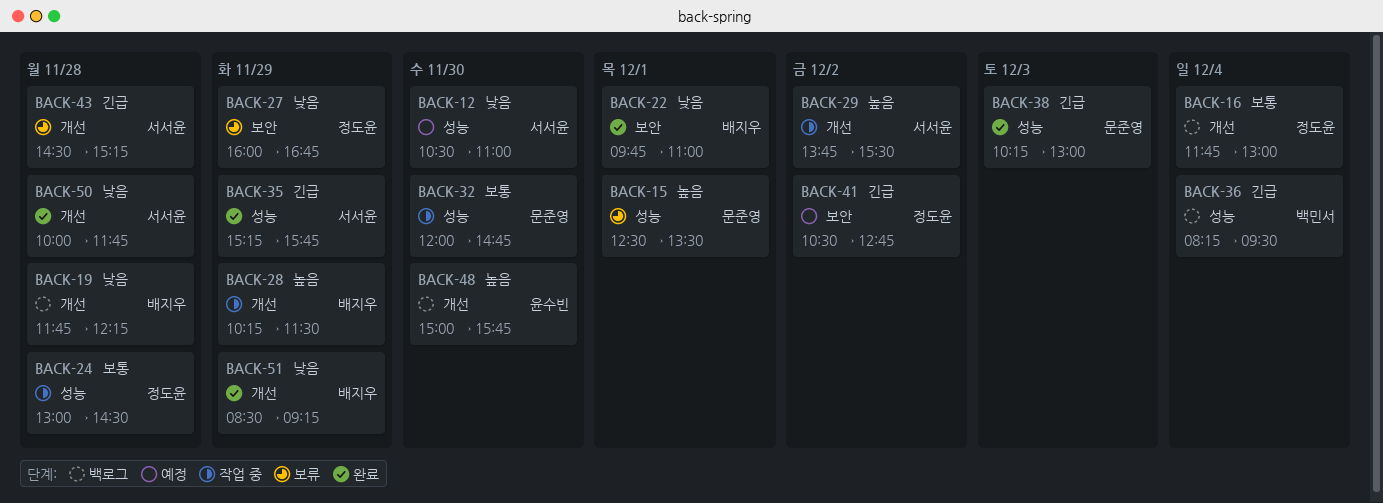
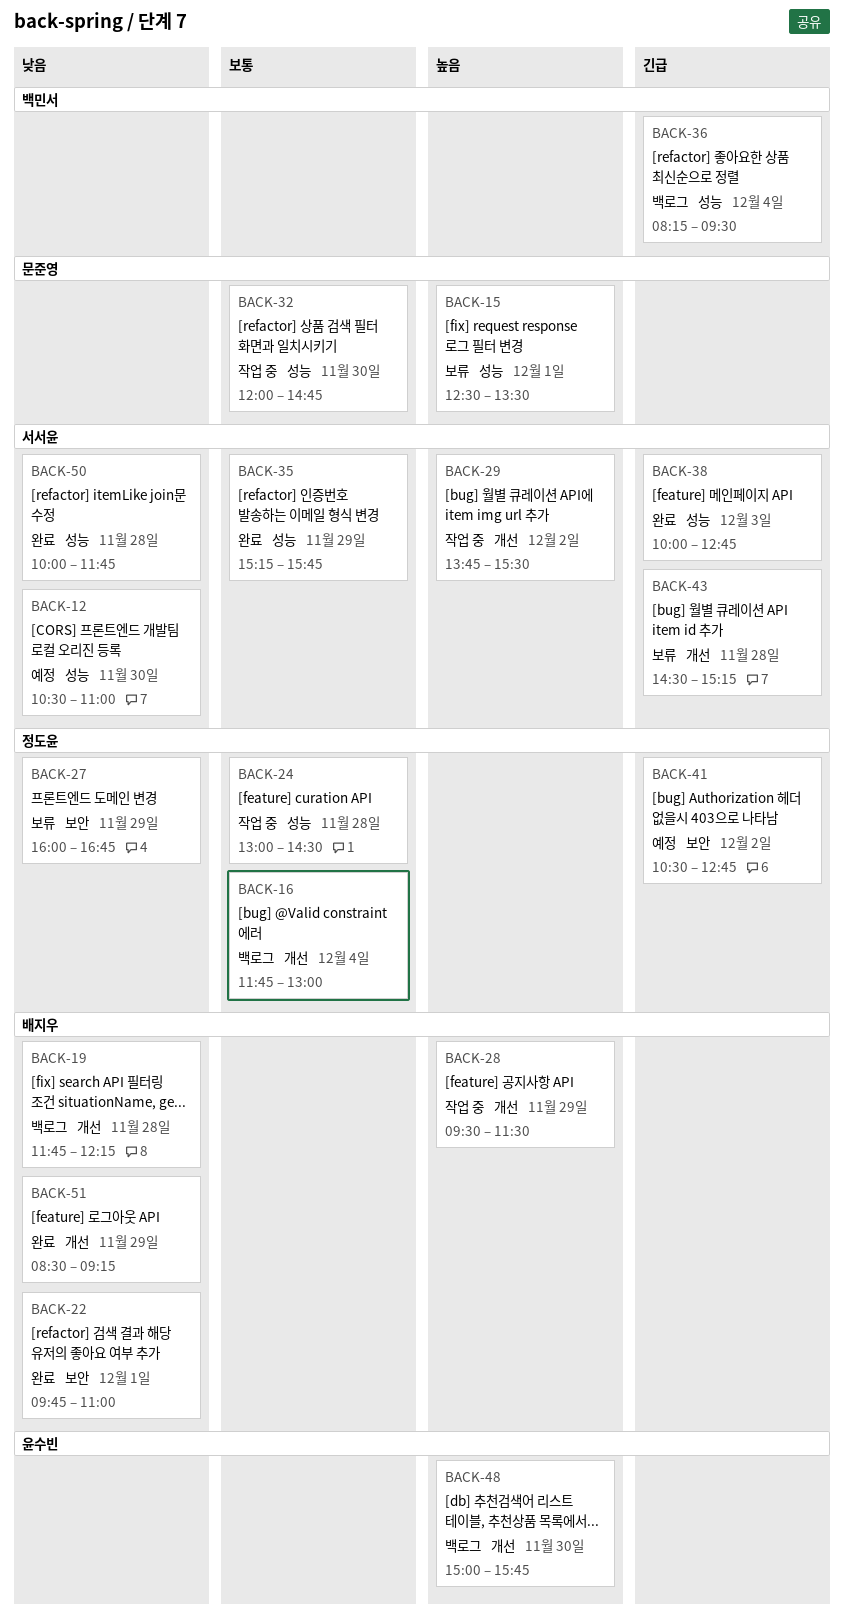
BACK-28, begins: 10:15 -> 09:30
BACK-35, priority: 긴급 -> 보통
BACK-38, owner: 문준영 -> 서서윤
BACK-38, begins: 10:15 -> 10:00
BACK-38, ends: 13:00 -> 12:45
BACK-50, label: 개선 -> 성능

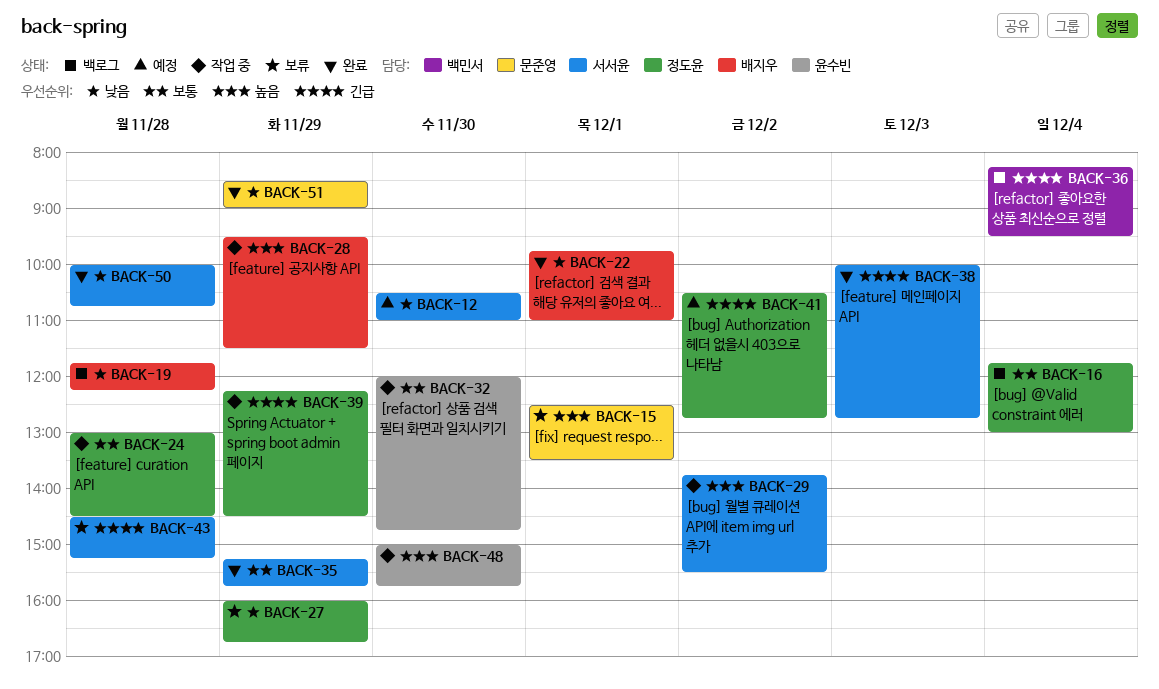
BACK-32, owner: 문준영 -> 윤수빈
BACK-39: none -> present
BACK-48, status: 백로그 -> 작업 중
BACK-50, ends: 11:45 -> 10:45
BACK-51, owner: 배지우 -> 문준영
BACK-51, ends: 09:15 -> 09:00

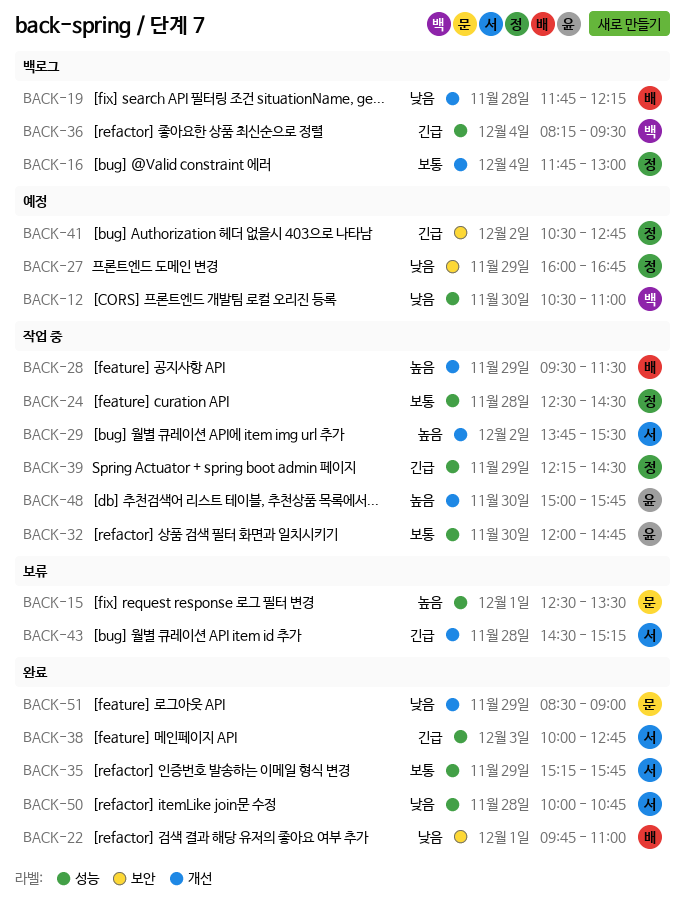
BACK-12, owner: 서서윤 -> 백민서
BACK-24, begins: 13:00 -> 12:30
BACK-27, status: 보류 -> 예정

